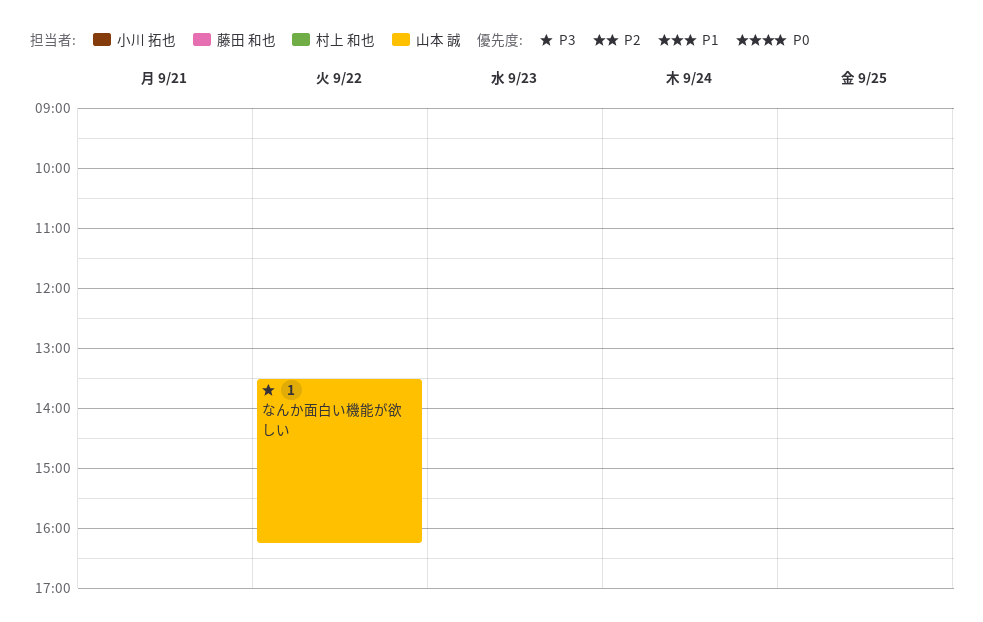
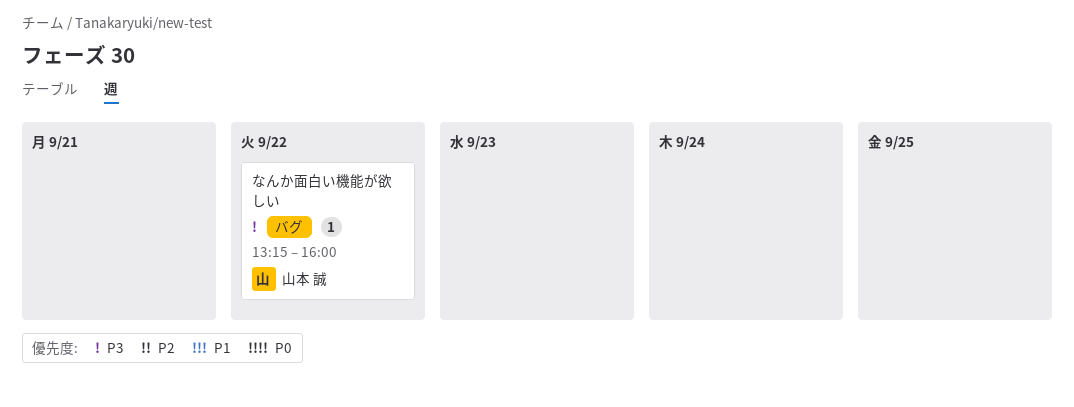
なんか面白い機能が欲しい, begins: 13:30 -> 13:15
なんか面白い機能が欲しい, ends: 16:15 -> 16:00

